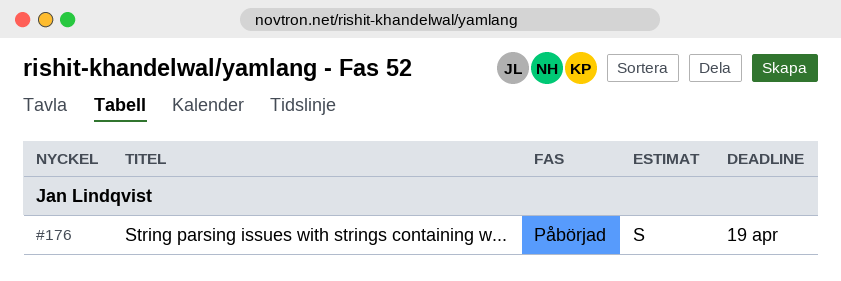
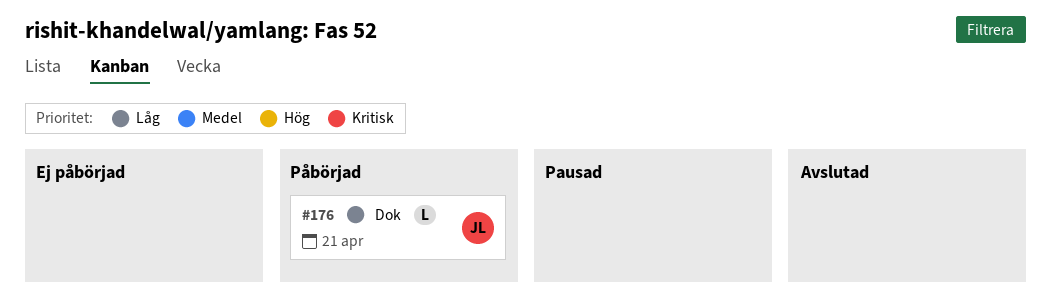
#176, estimate: S -> L
#176, due: Apr 19 -> Apr 21

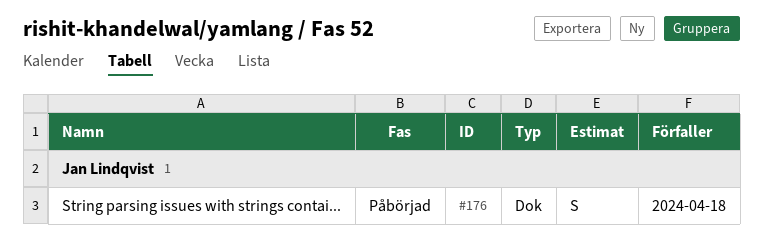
#176, estimate: L -> S
#176, due: Apr 21 -> Apr 18

